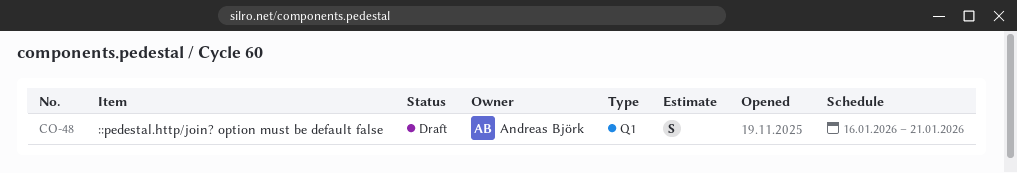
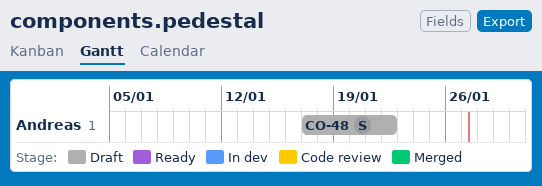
CO-48, start: Jan 16 -> Jan 17
CO-48, due: Jan 21 -> Jan 22

